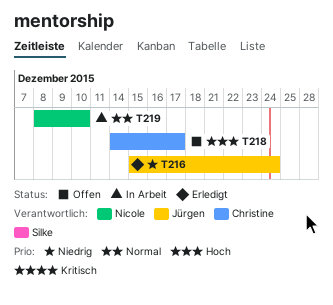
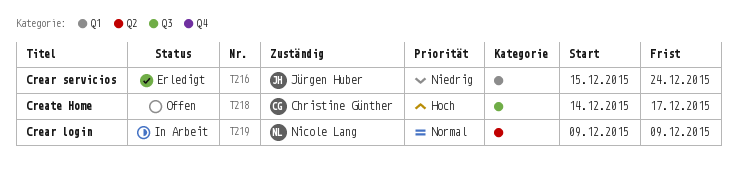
T219, start: Dec 8 -> Dec 9
T219, due: Dec 10 -> Dec 9

